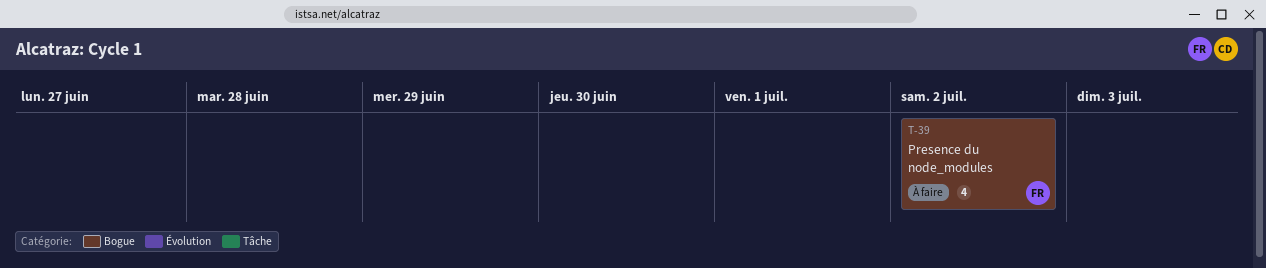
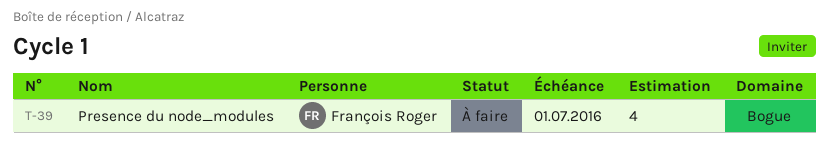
T-39, due: Jul 2 -> Jul 1

